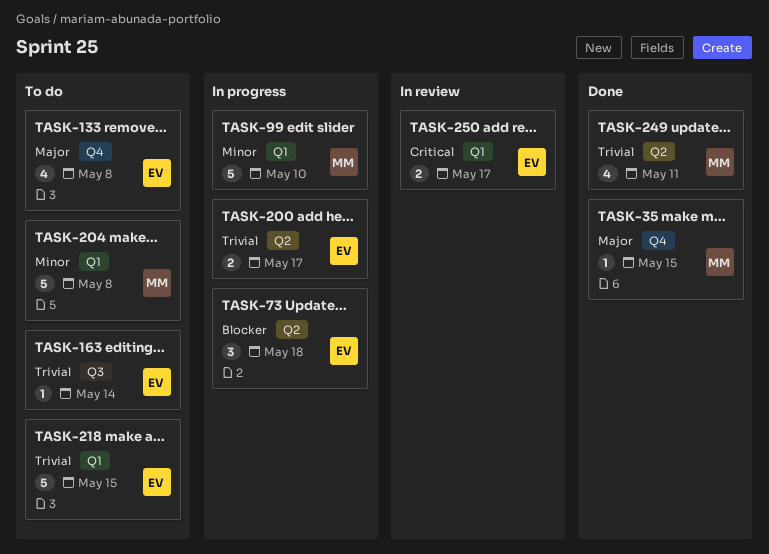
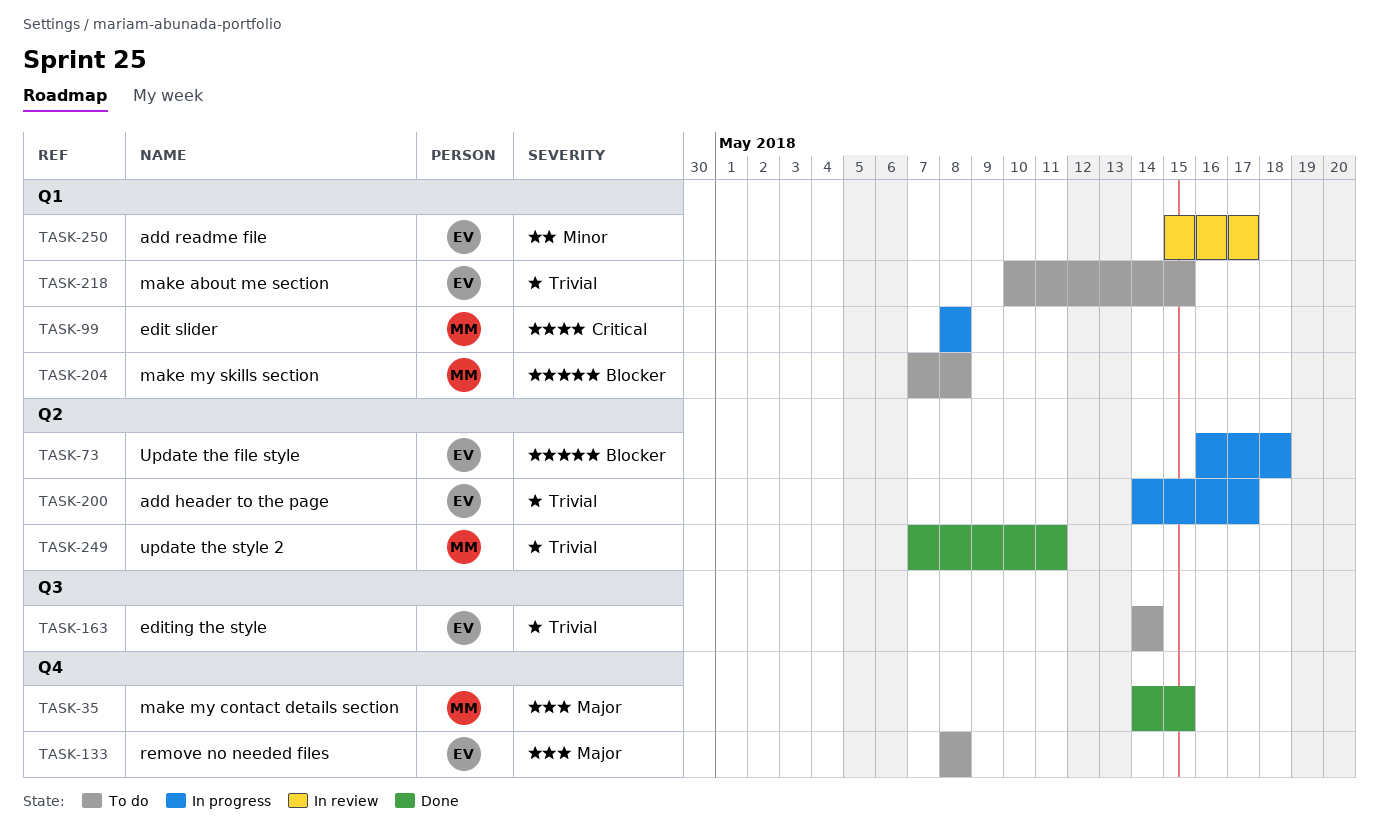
TASK-99, priority: Minor -> Critical
TASK-99, due: May 10 -> May 8
TASK-204, priority: Minor -> Blocker
TASK-250, priority: Critical -> Minor

